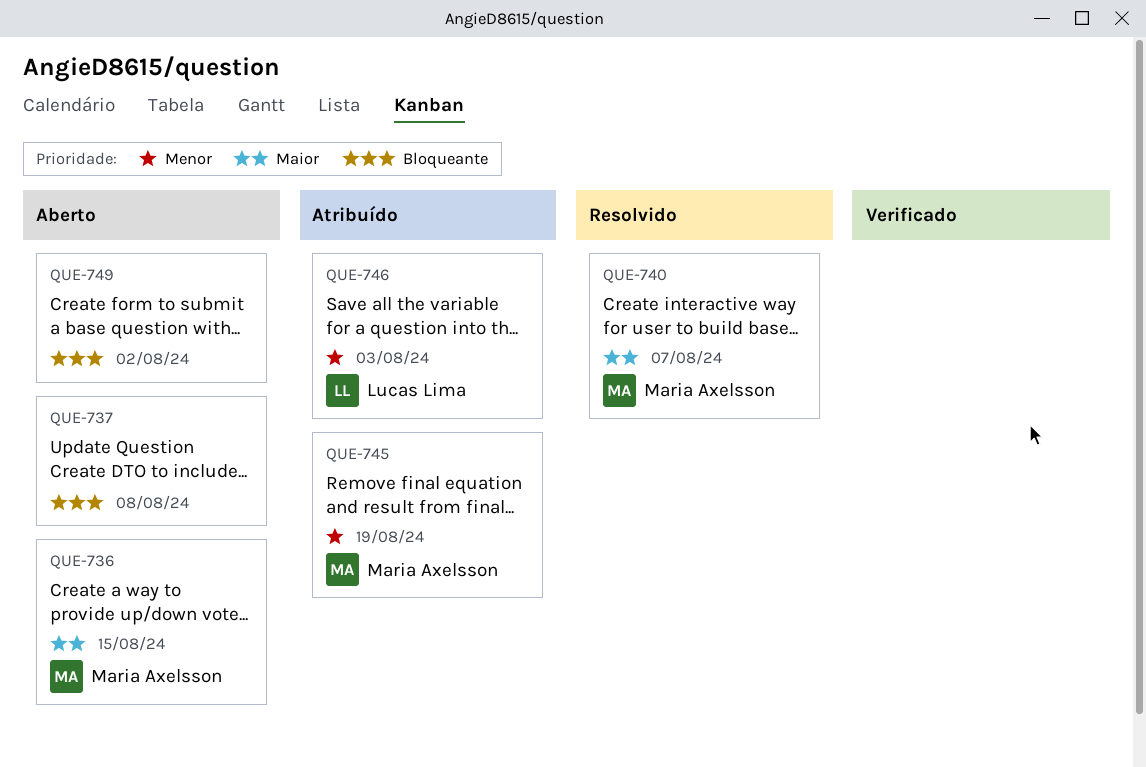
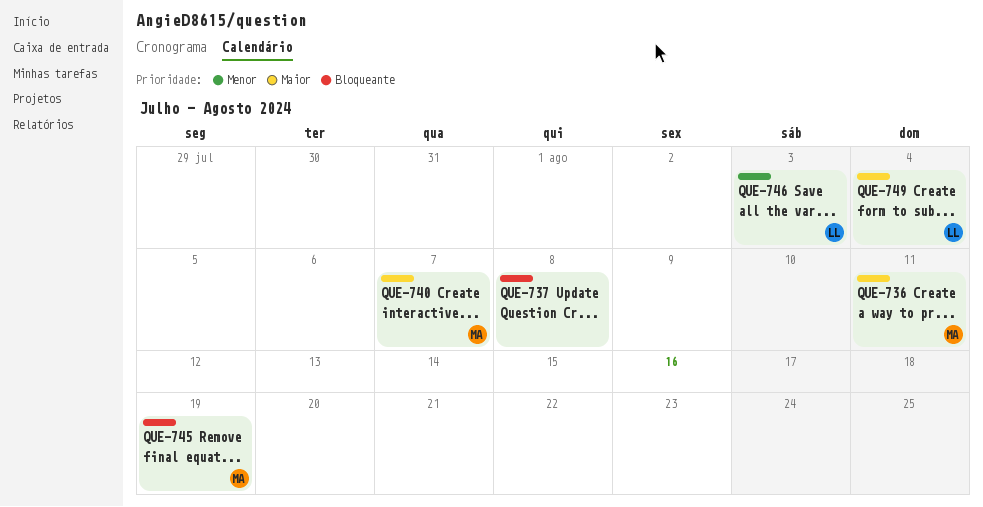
QUE-736, due: Aug 15 -> Aug 11
QUE-745, priority: Menor -> Bloqueante
QUE-749, owner: none -> Lucas Lima
QUE-749, priority: Bloqueante -> Maior
QUE-749, due: Aug 2 -> Aug 4

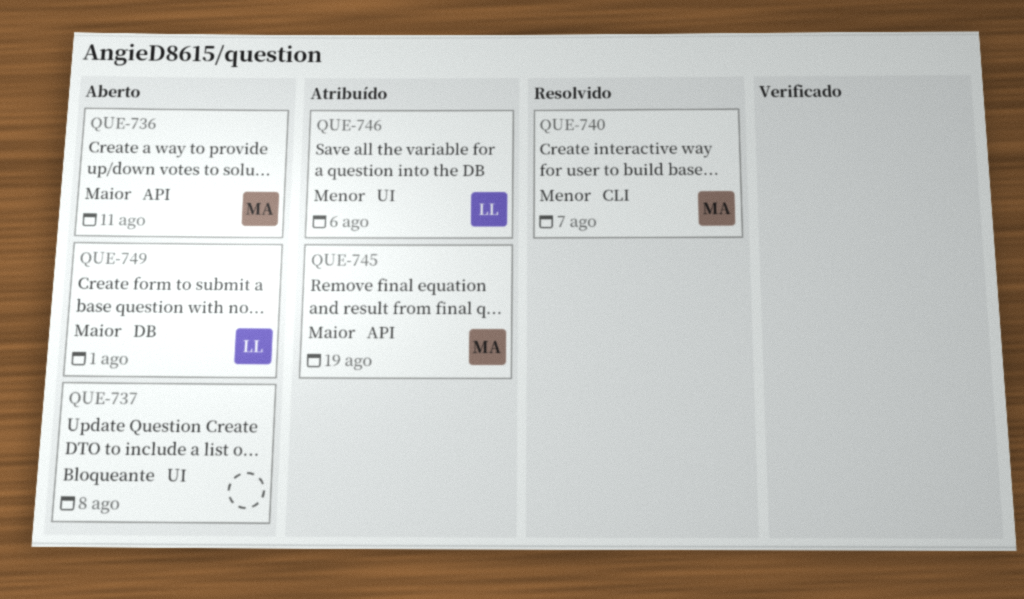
QUE-740, priority: Maior -> Menor
QUE-745, priority: Bloqueante -> Maior
QUE-746, due: Aug 3 -> Aug 6
QUE-749, due: Aug 4 -> Aug 1

